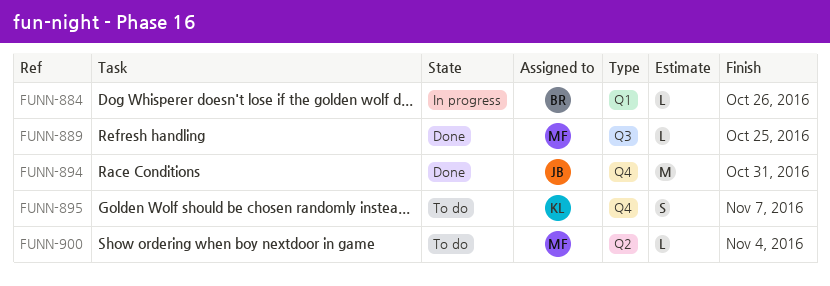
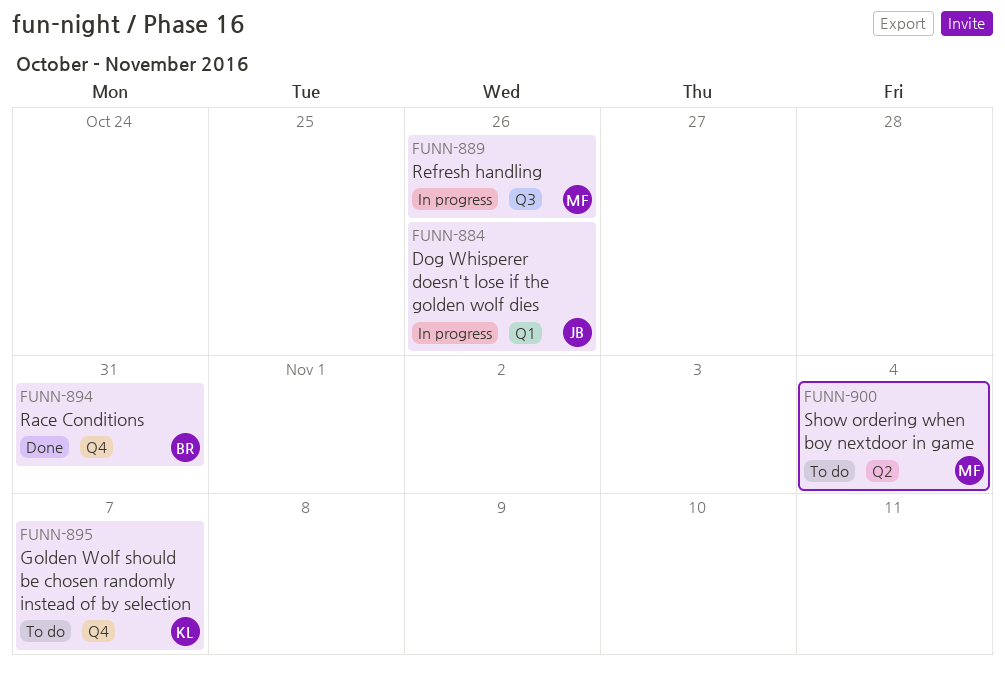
FUNN-884, owner: BR -> JB
FUNN-889, status: Done -> In progress
FUNN-889, due: Oct 25 -> Oct 26
FUNN-894, owner: JB -> BR

